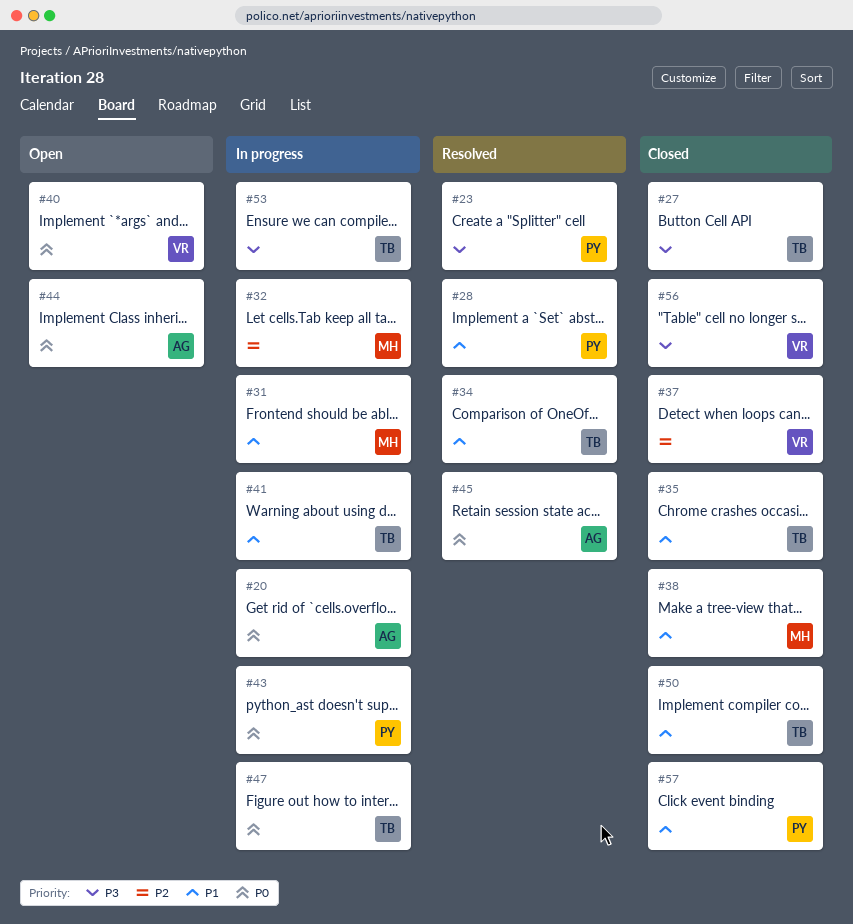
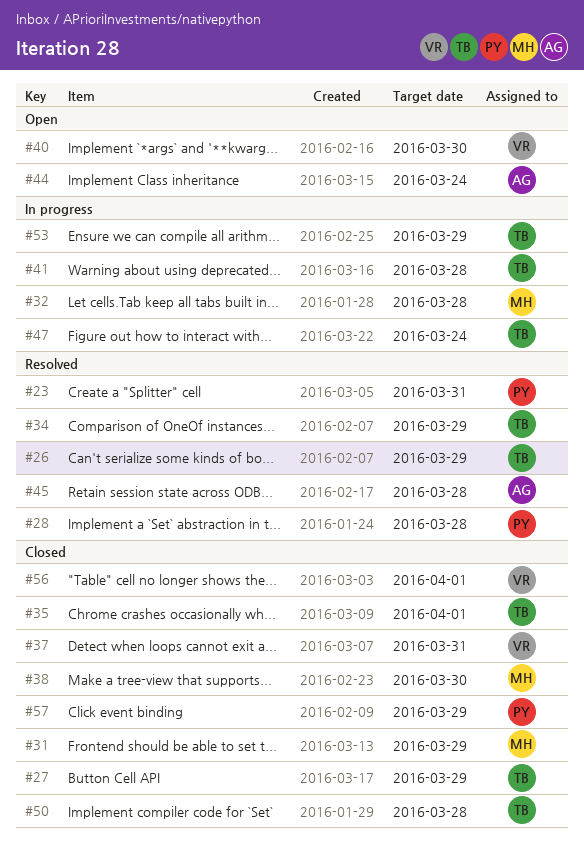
#20: present -> none
#26: none -> present
#31, status: In progress -> Closed
#43: present -> none

